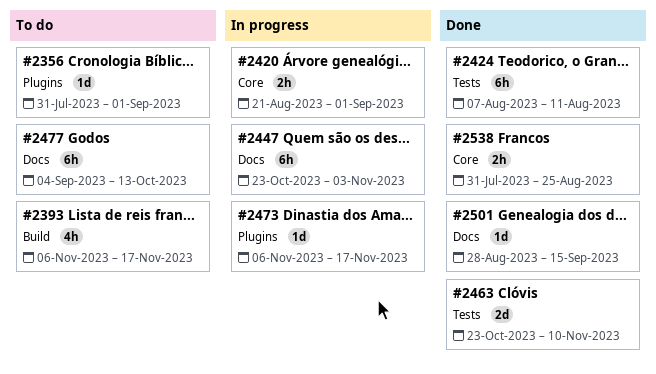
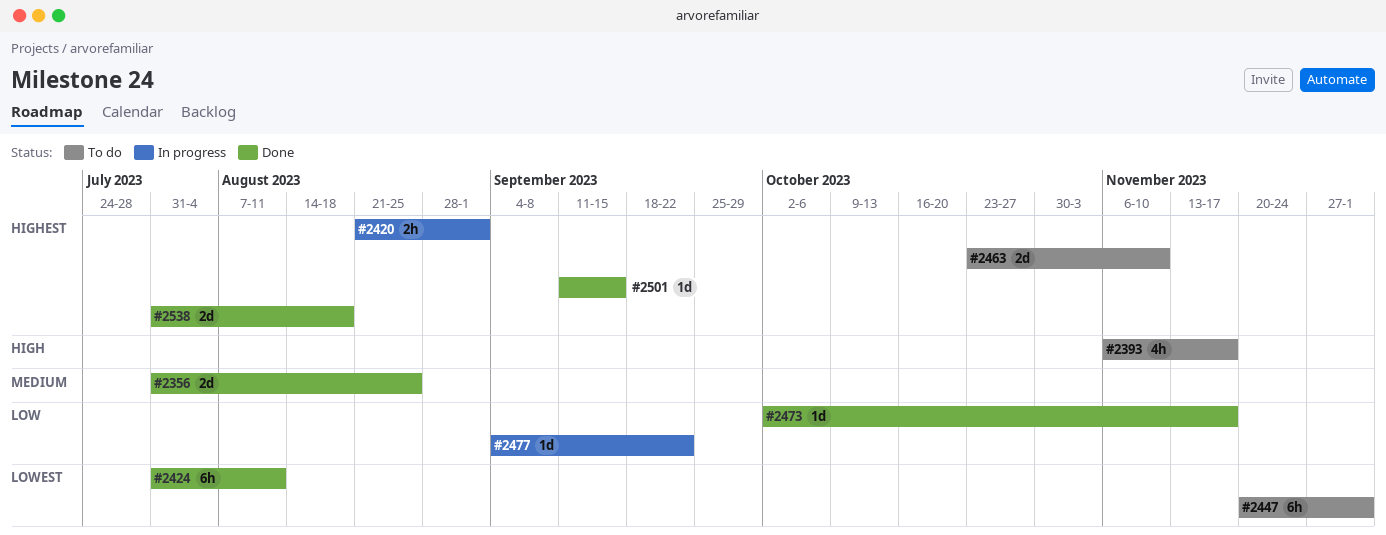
#2356, status: To do -> Done
#2356, estimate: 1d -> 2d
#2356, due: Sep 1 -> Aug 25
#2424, start: Aug 7 -> Jul 31
#2447, status: In progress -> To do
#2447, start: Oct 23 -> Nov 20
#2447, due: Nov 3 -> Dec 1
#2463, status: Done -> To do
#2473, status: In progress -> Done
#2473, start: Nov 6 -> Oct 2
#2477, status: To do -> In progress
#2477, estimate: 6h -> 1d
#2477, due: Oct 13 -> Sep 22
#2501, start: Aug 28 -> Sep 11
#2538, estimate: 2h -> 2d
#2538, due: Aug 25 -> Aug 18

